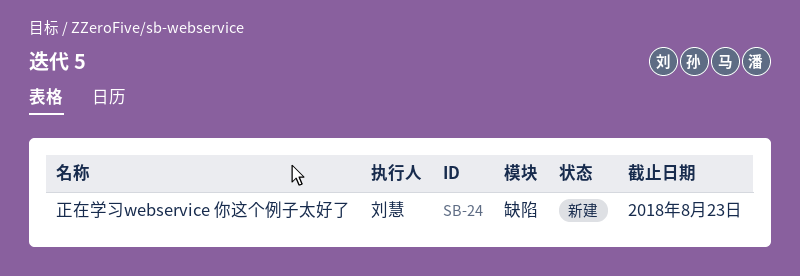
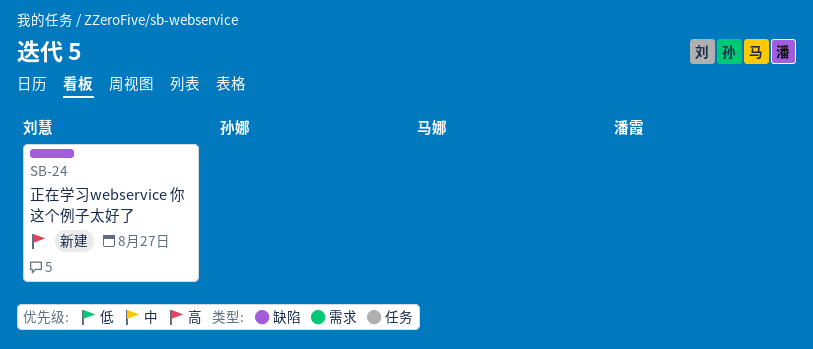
SB-24, due: Aug 23 -> Aug 27

